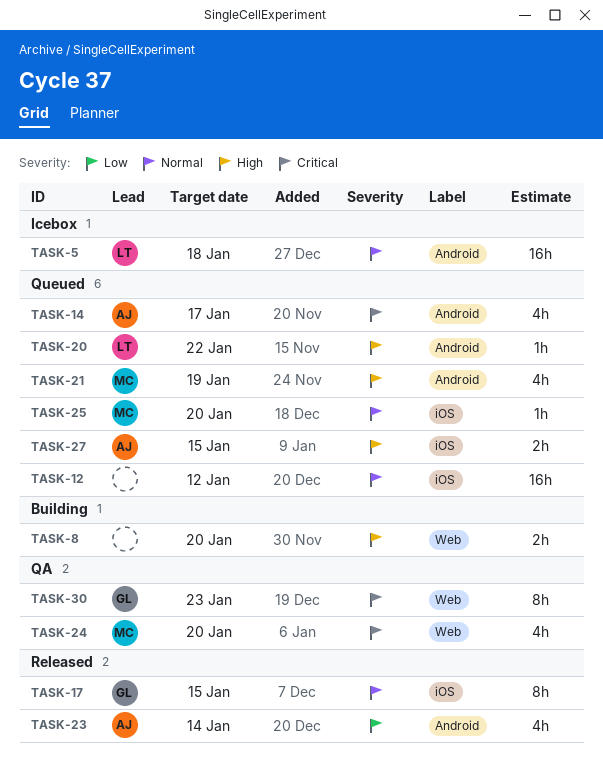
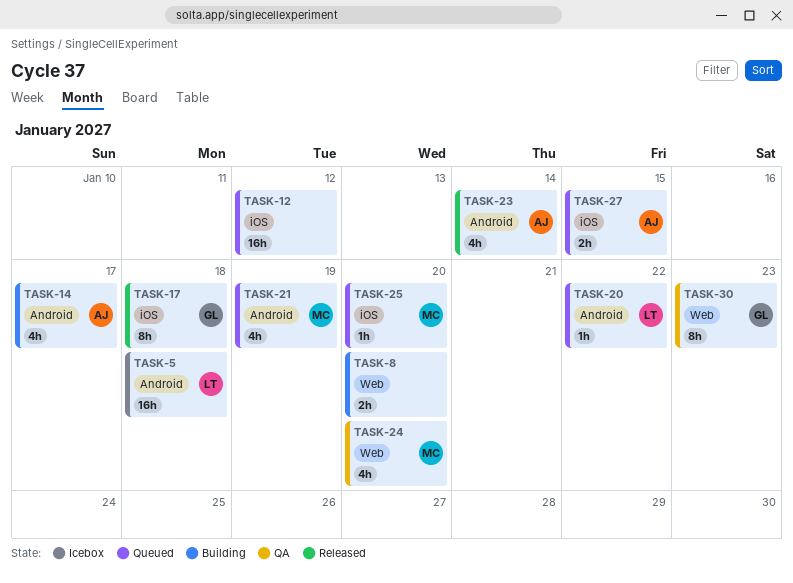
TASK-14, status: Queued -> Building
TASK-17, due: Jan 15 -> Jan 18

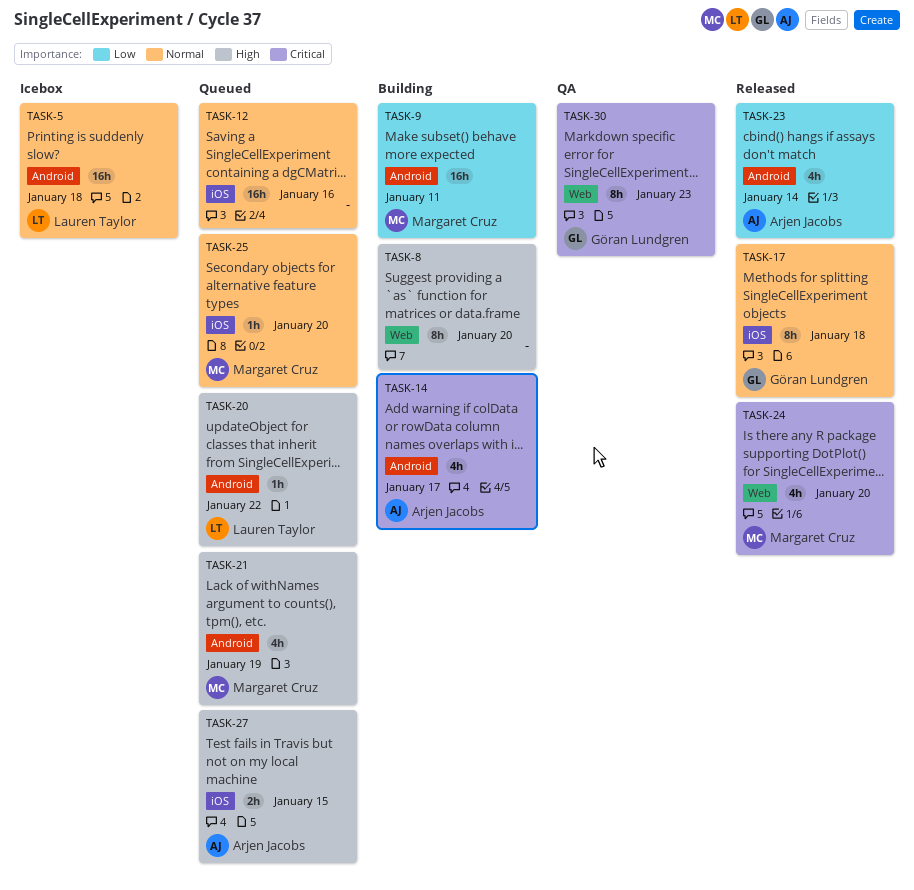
TASK-8, estimate: 2h -> 8h
TASK-9: none -> present
TASK-12, due: Jan 12 -> Jan 16
TASK-24, status: QA -> Released

